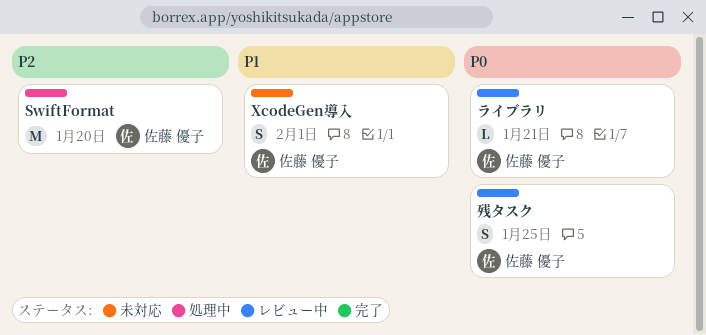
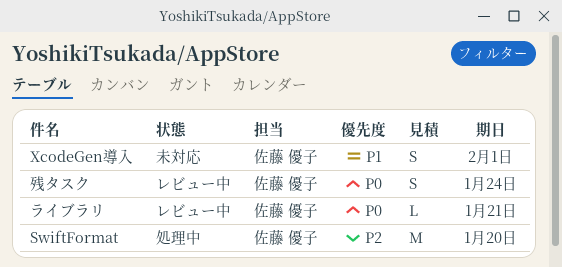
残タスク, due: Jan 25 -> Jan 24

